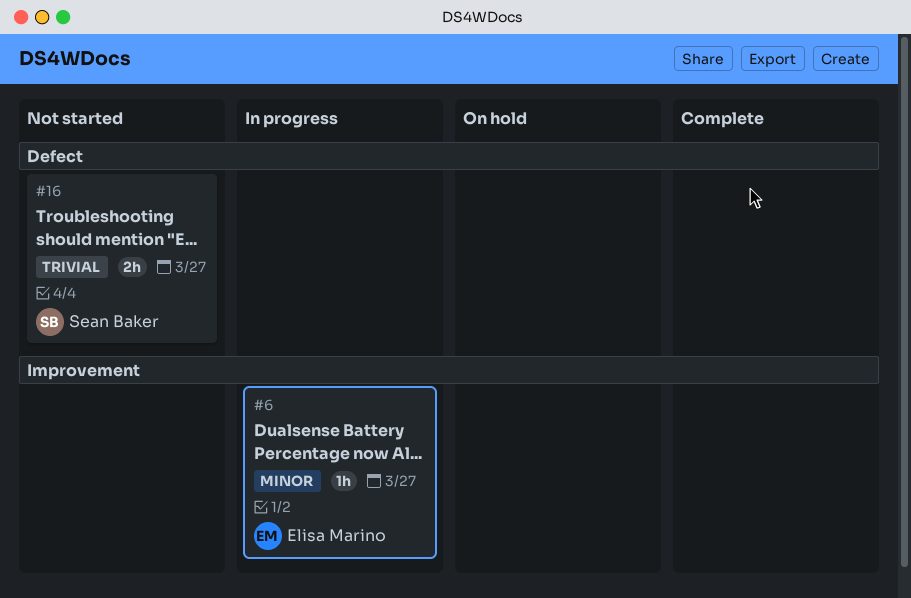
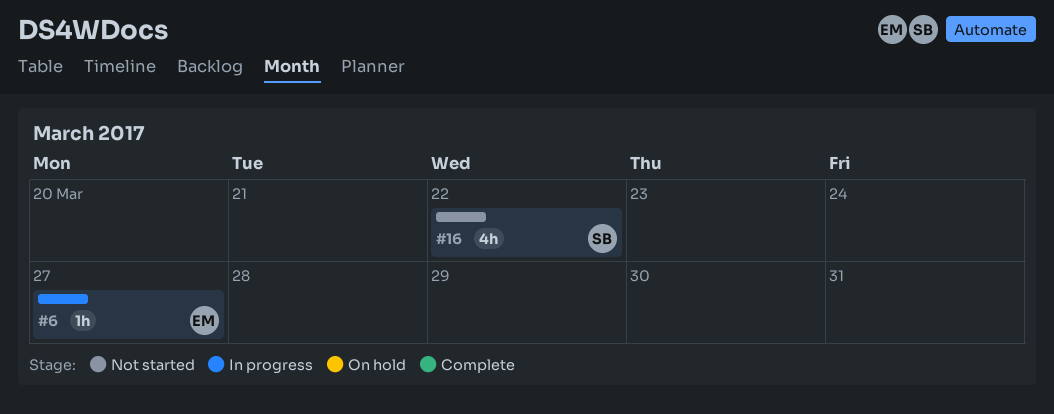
#16, estimate: 2h -> 4h
#16, due: Mar 27 -> Mar 22

